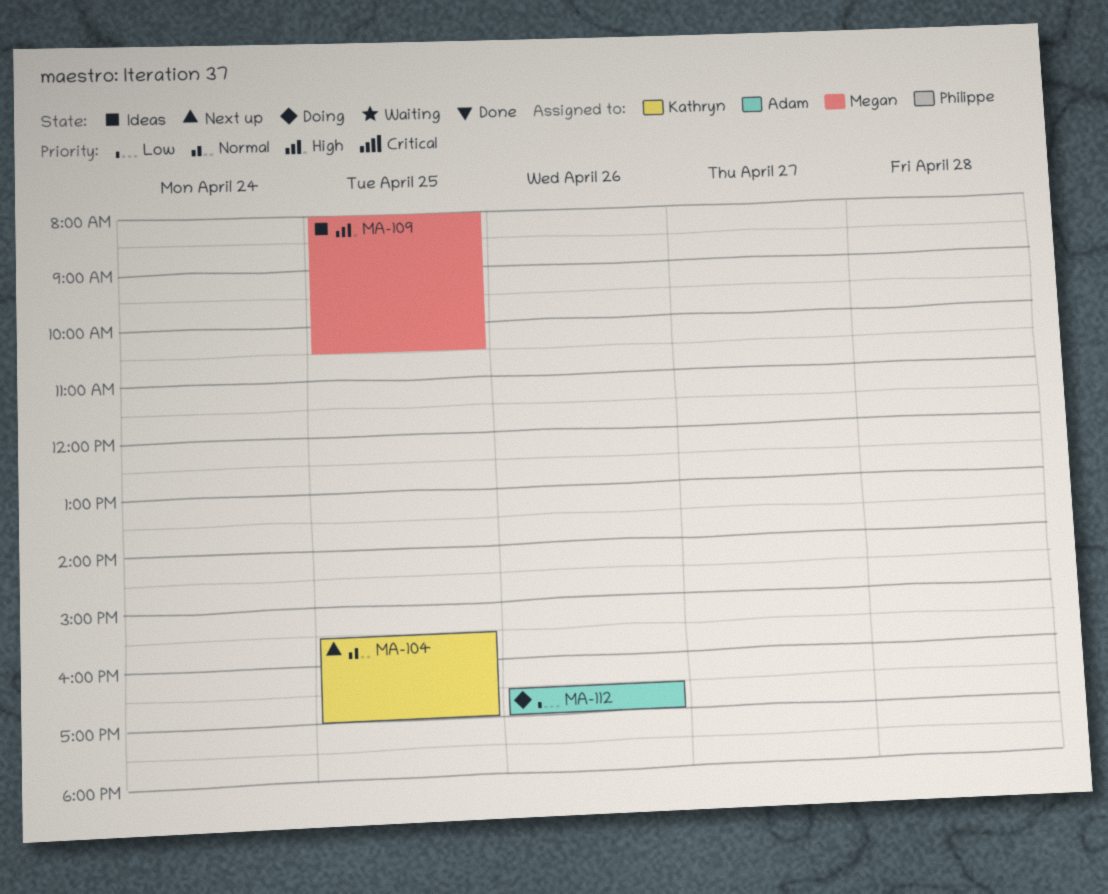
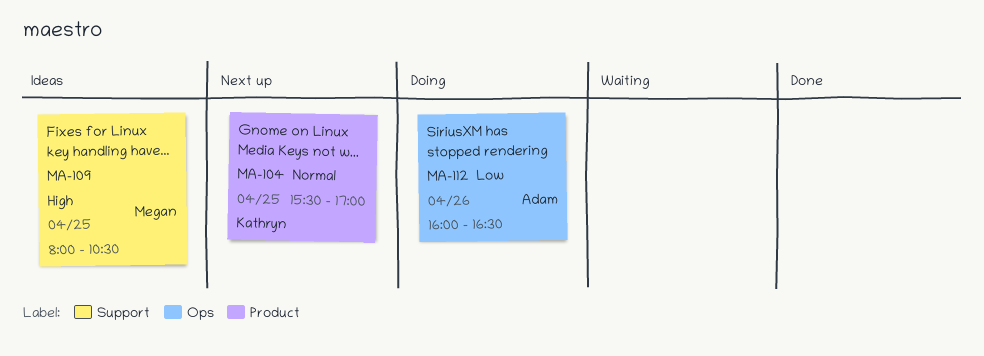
MA-112, begins: 16:30 -> 16:00
MA-112, ends: 17:00 -> 16:30

